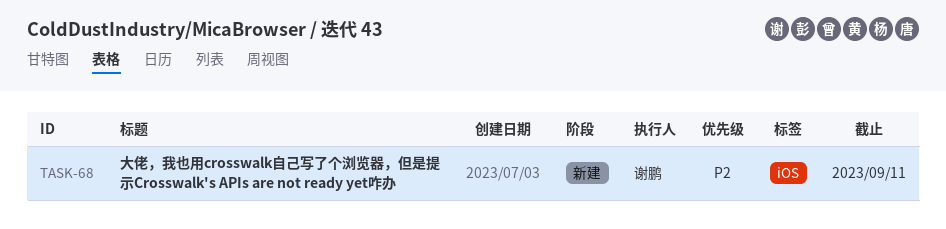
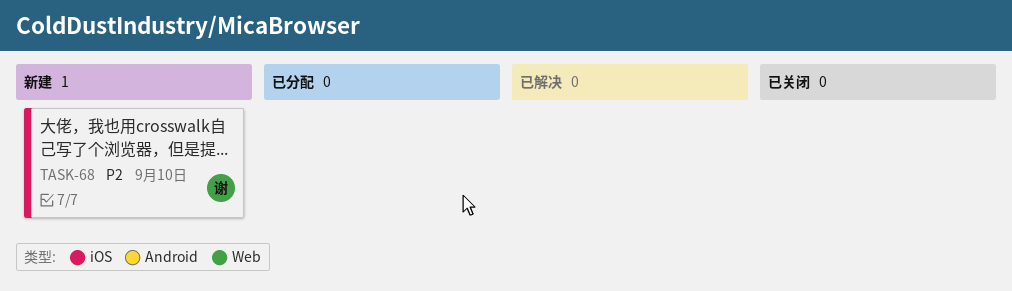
TASK-68, due: Sep 11 -> Sep 10

